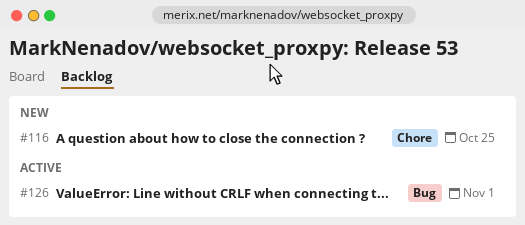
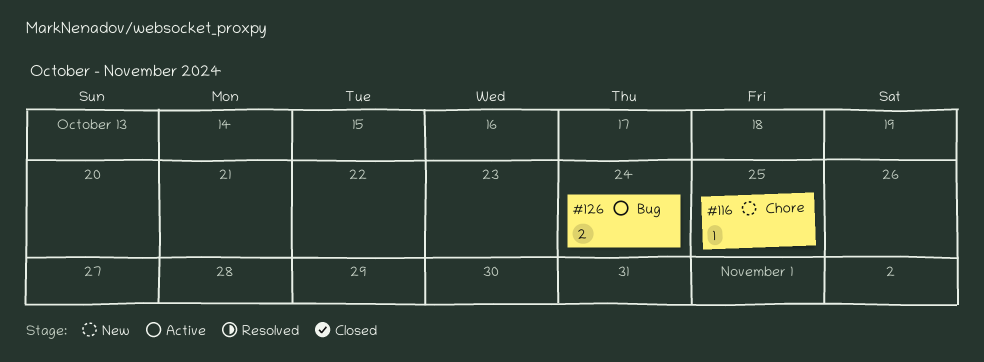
#126, due: Nov 1 -> Oct 24

